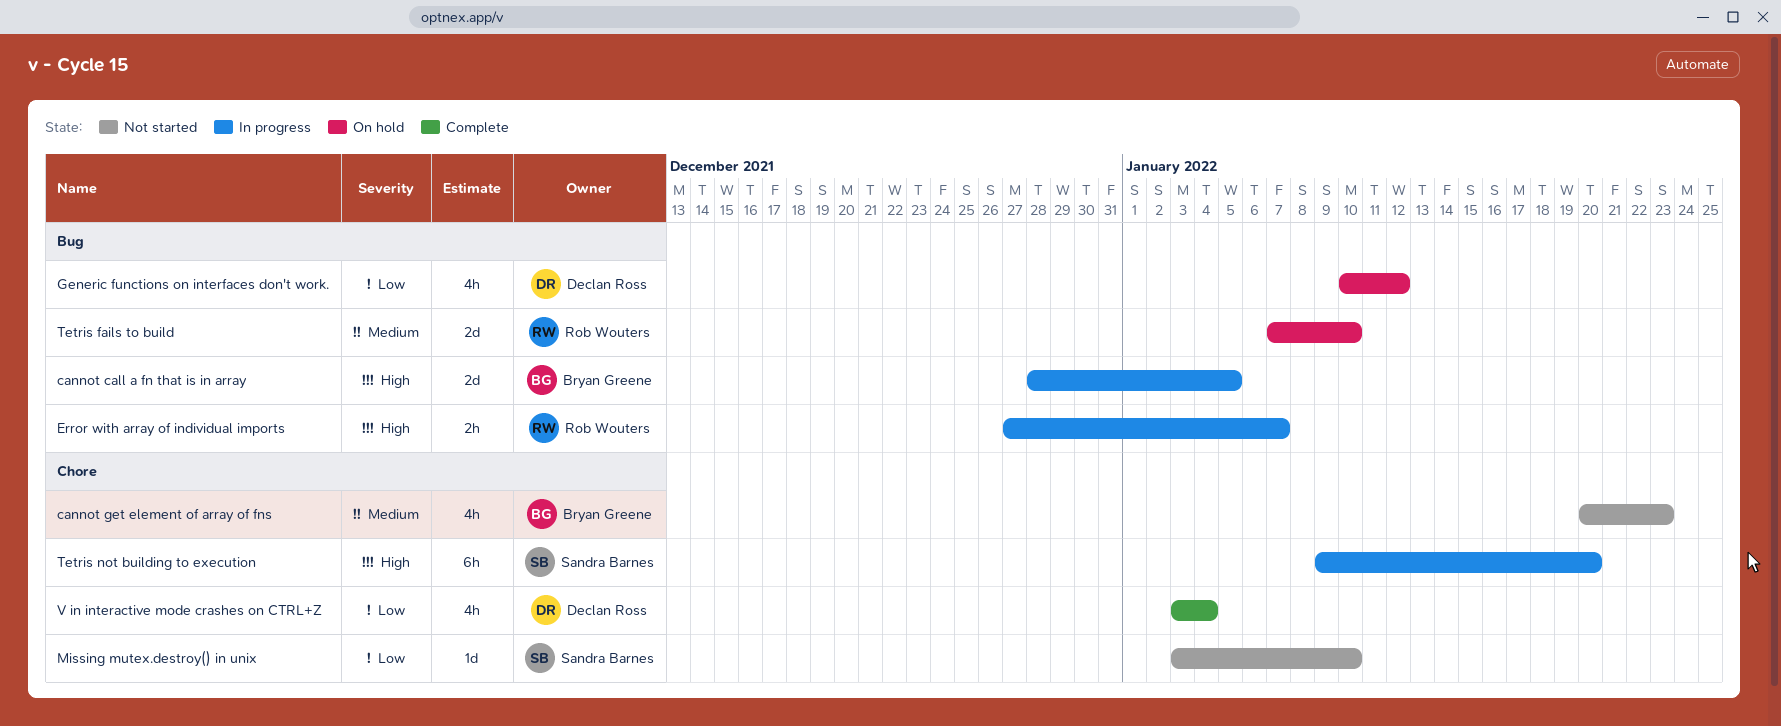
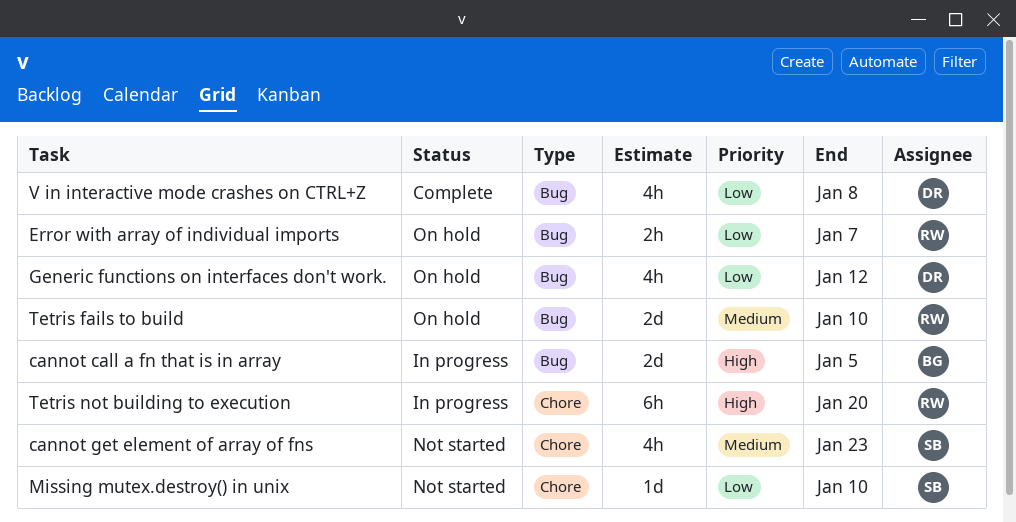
cannot get element of array of fns, owner: Bryan Greene -> Sandra Barnes
Error with array of individual imports, status: In progress -> On hold
Error with array of individual imports, priority: High -> Low
Tetris not building to execution, owner: Sandra Barnes -> Rob Wouters
V in interactive mode crashes on CTRL+Z, label: Chore -> Bug
V in interactive mode crashes on CTRL+Z, due: Jan 4 -> Jan 8

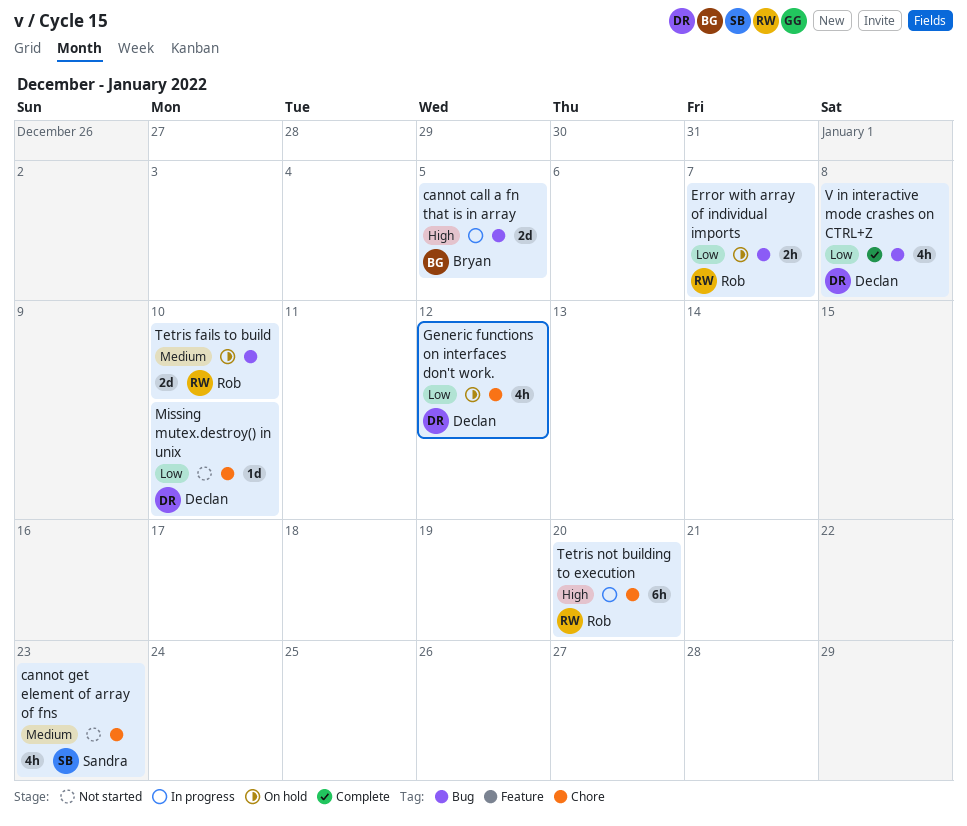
Generic functions on interfaces don't work., label: Bug -> Chore
Missing mutex.destroy() in unix, owner: Sandra -> Declan

